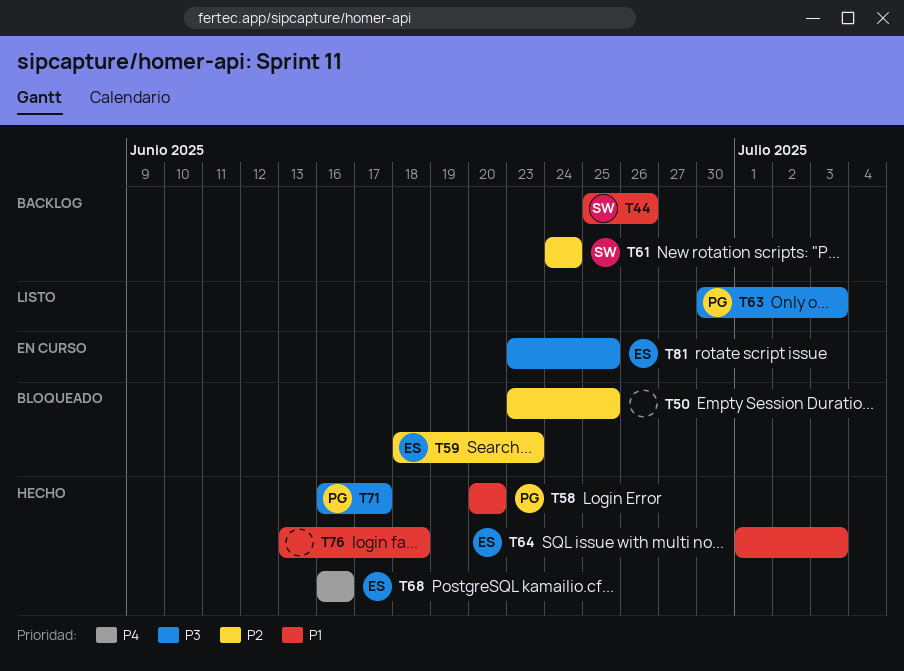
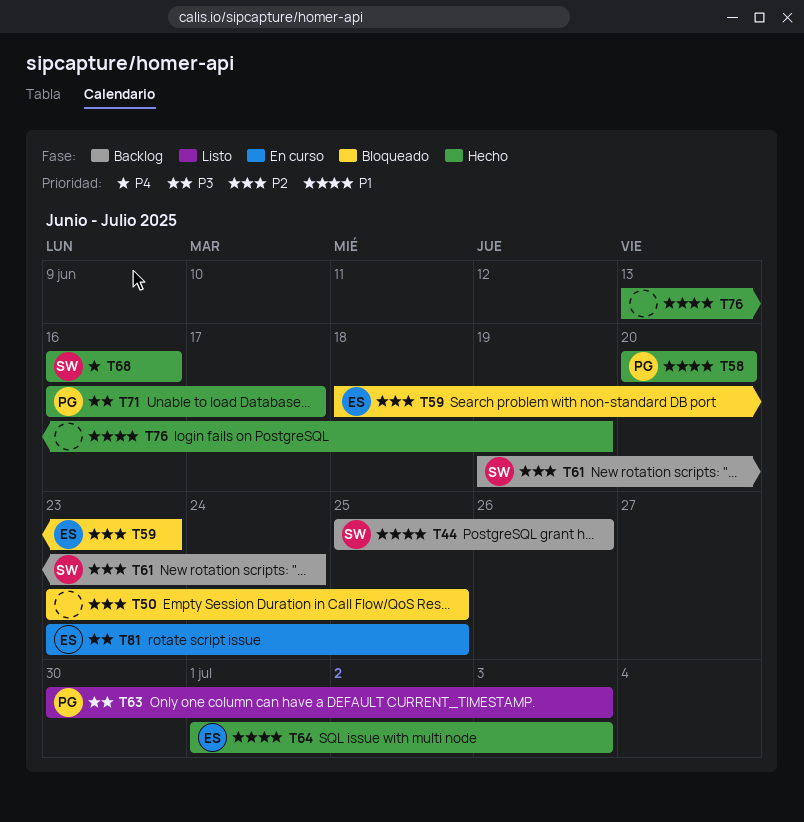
T61, start: Jun 24 -> Jun 19
T68, owner: ES -> SW
T76, due: Jun 18 -> Jun 19

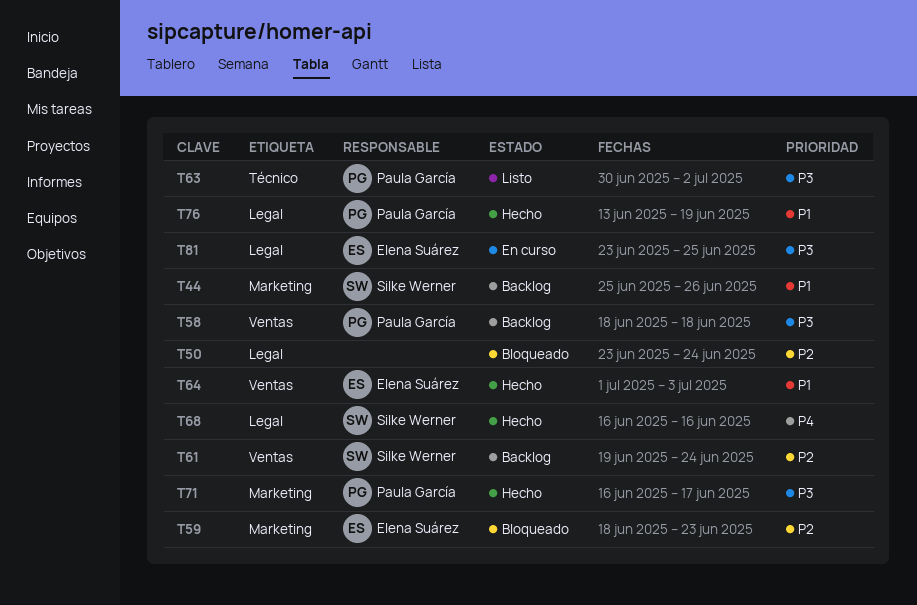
T50, due: Jun 25 -> Jun 24
T58, status: Hecho -> Backlog
T58, priority: P1 -> P3
T58, start: Jun 20 -> Jun 18
T58, due: Jun 20 -> Jun 18
T63, due: Jul 3 -> Jul 2
T76, owner: none -> Paula García

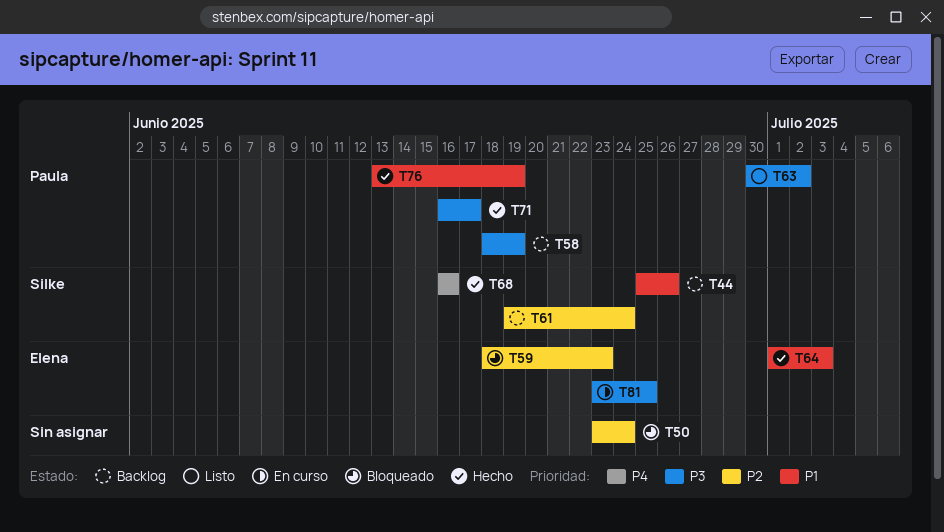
T58, due: Jun 18 -> Jun 19

